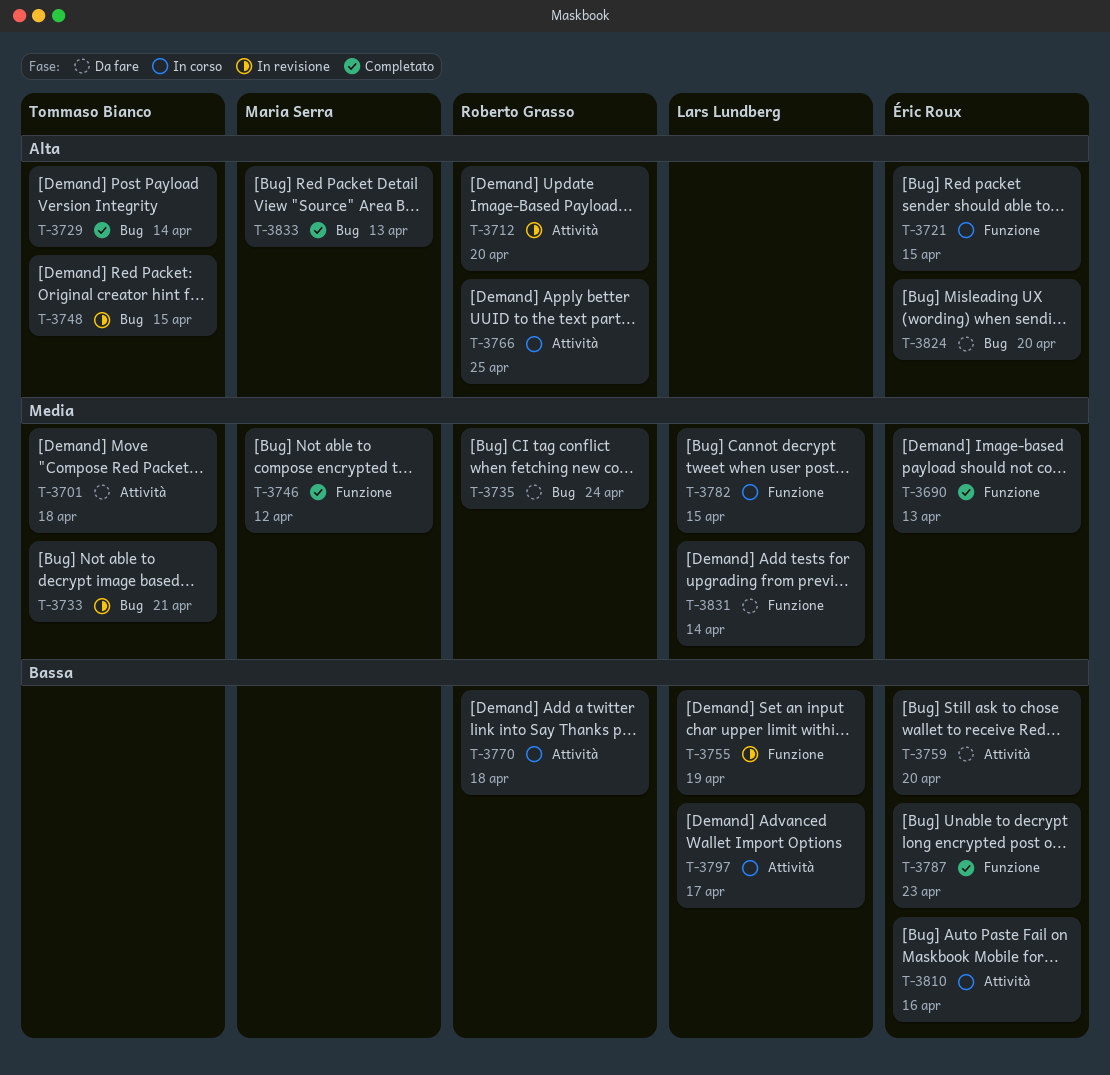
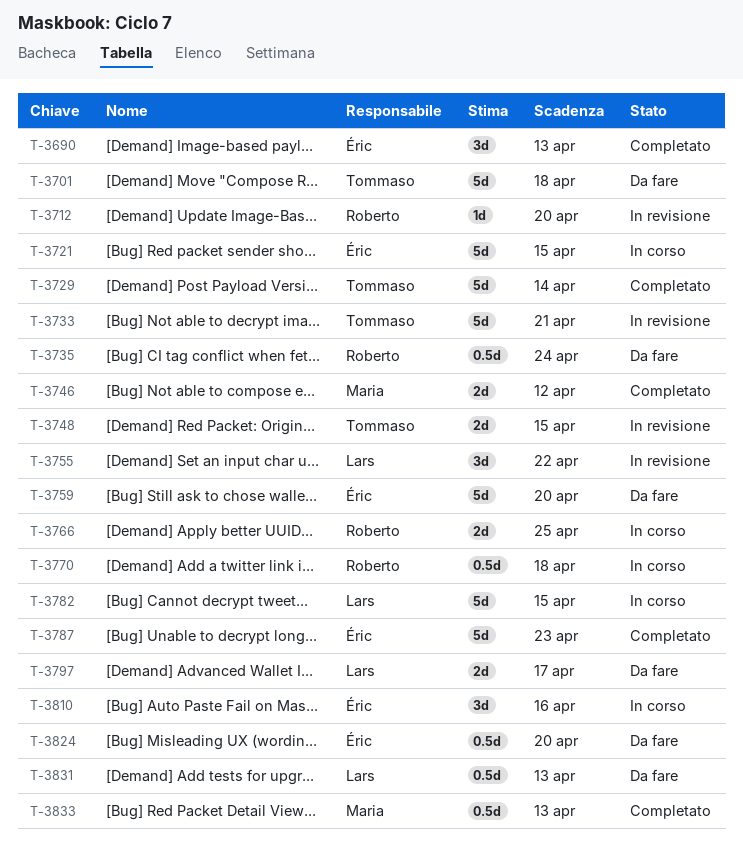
T-3755, due: Apr 19 -> Apr 22
T-3797, status: In corso -> Da fare
T-3831, due: Apr 14 -> Apr 13

